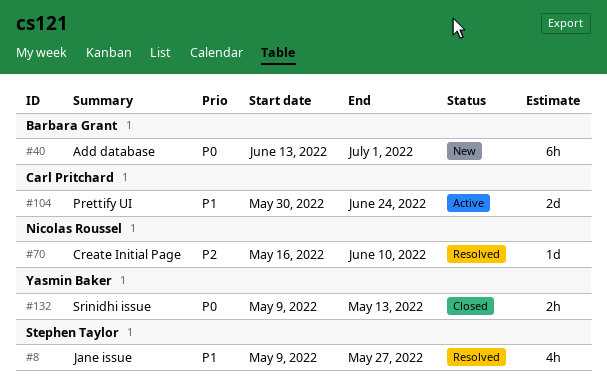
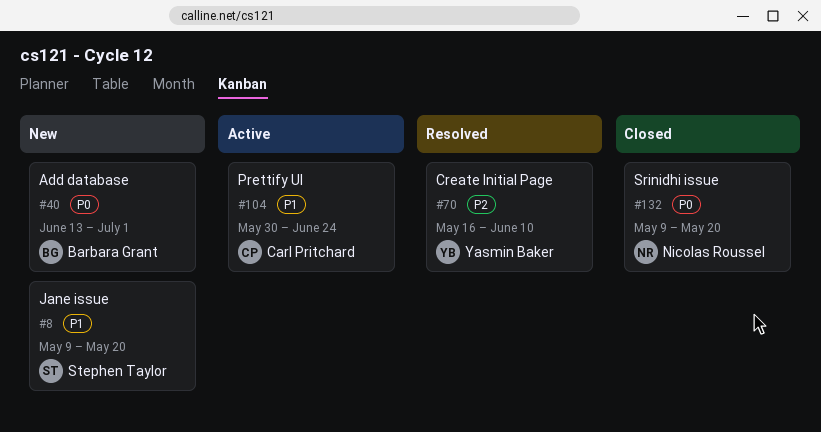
#8, status: Resolved -> New
#8, due: May 27 -> May 20
#70, owner: Nicolas Roussel -> Yasmin Baker
#132, owner: Yasmin Baker -> Nicolas Roussel
#132, due: May 13 -> May 20

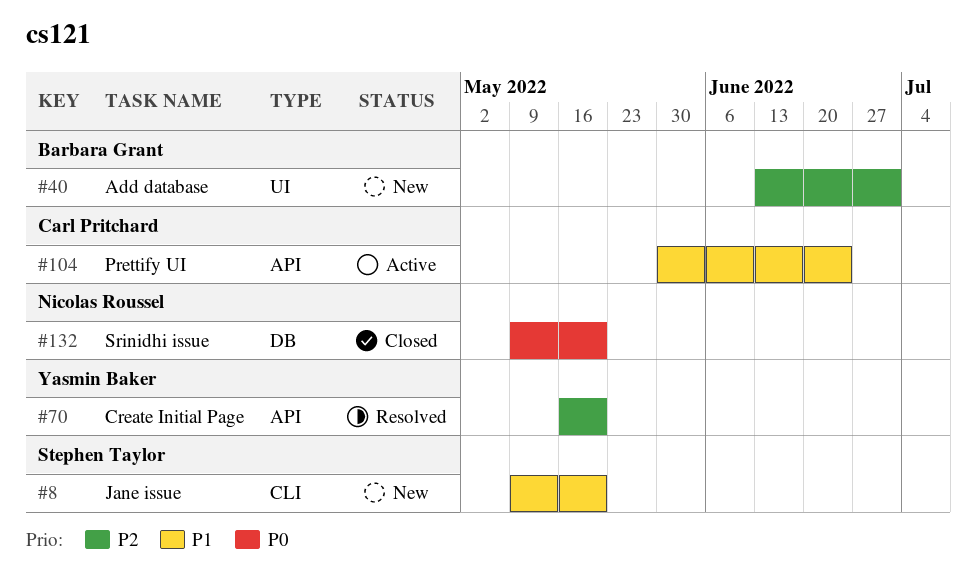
#40, priority: P0 -> P2
#70, due: Jun 10 -> May 20

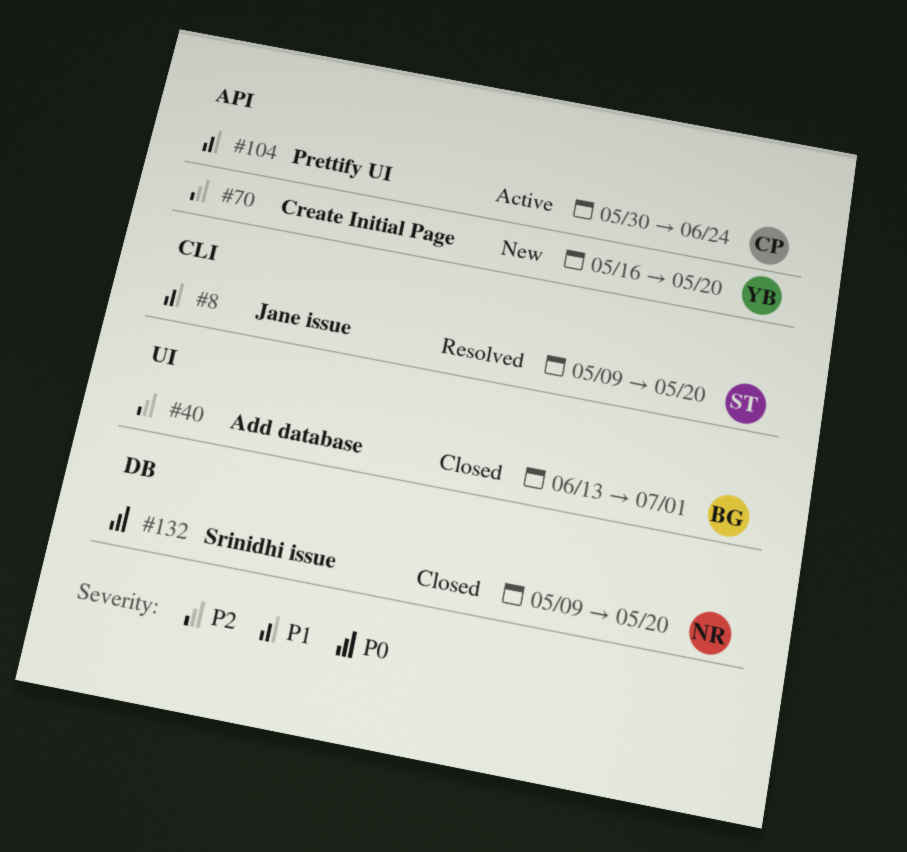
#8, status: New -> Resolved
#40, status: New -> Closed
#70, status: Resolved -> New

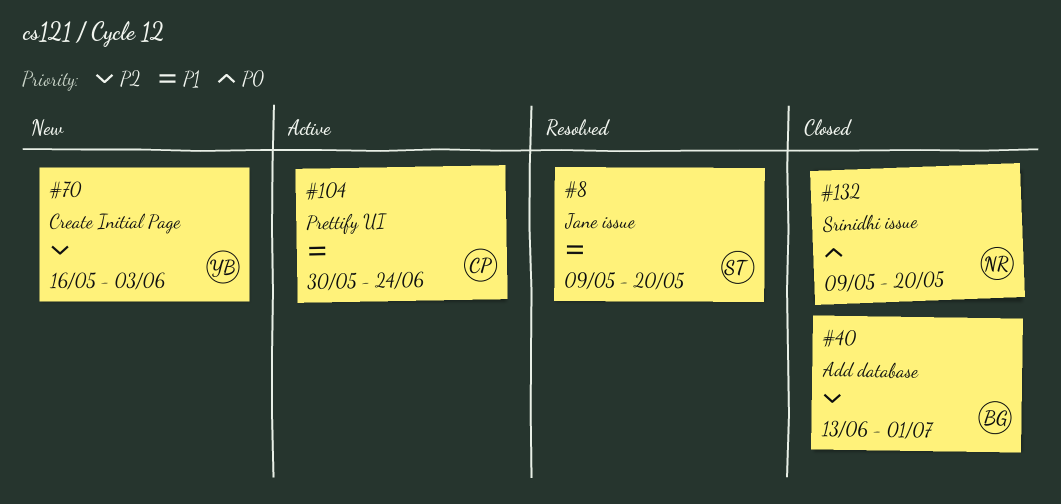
#70, due: May 20 -> Jun 3

